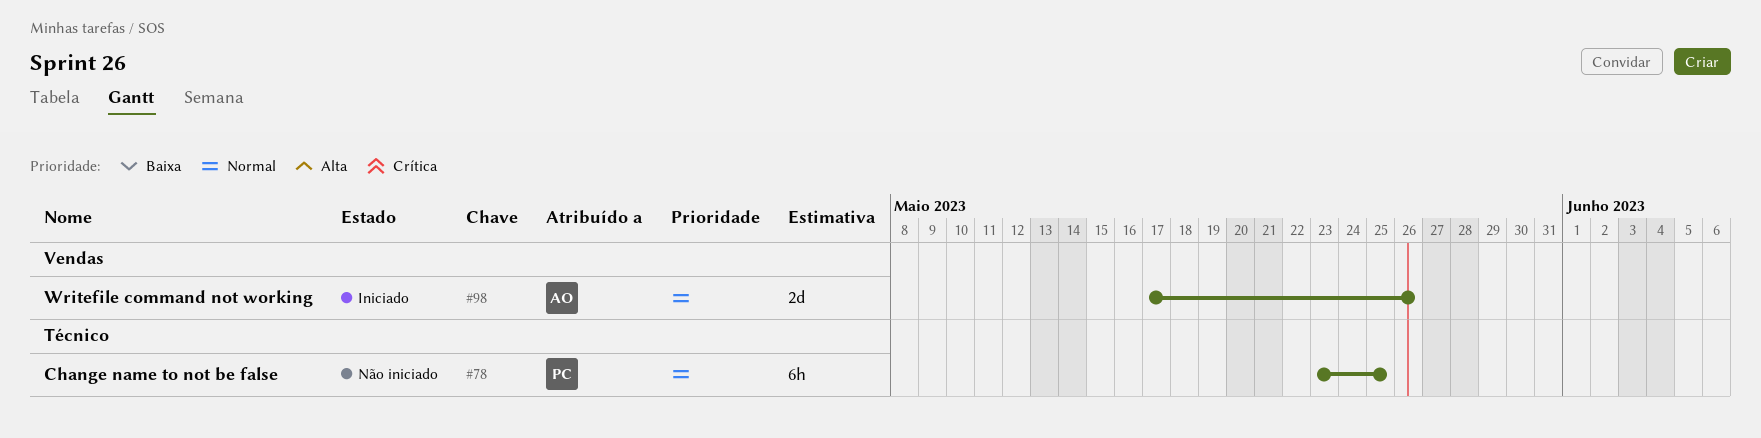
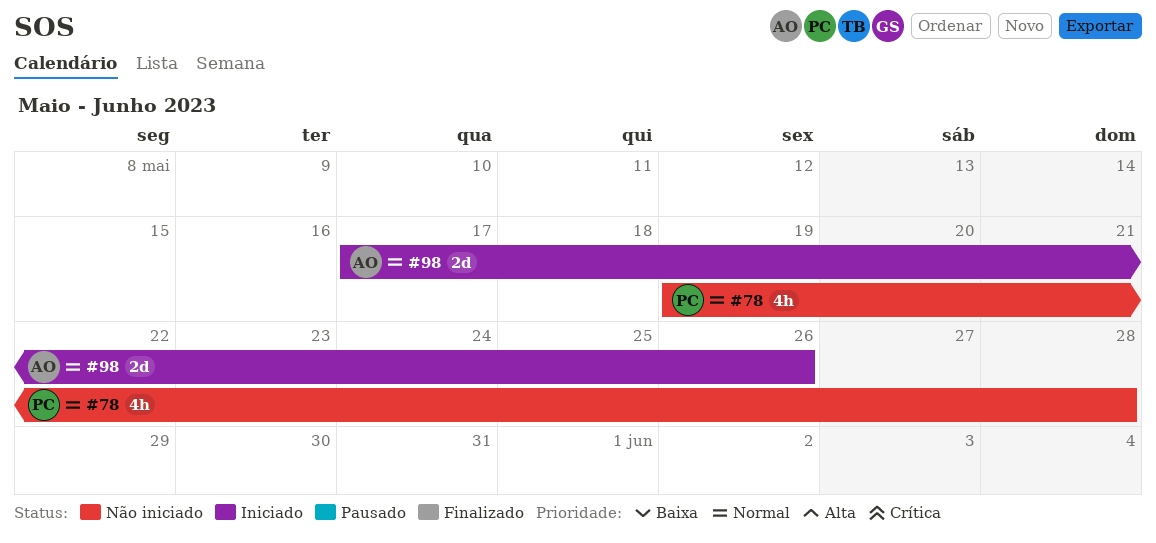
#78, estimate: 6h -> 4h
#78, start: May 23 -> May 19
#78, due: May 25 -> May 28

